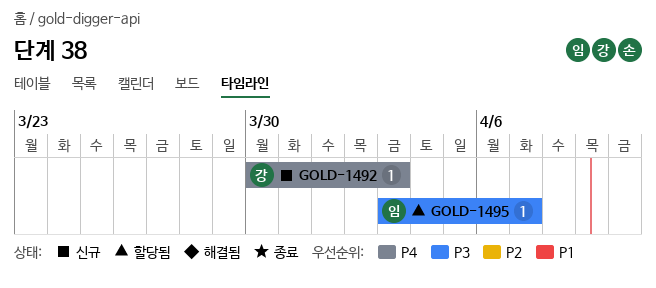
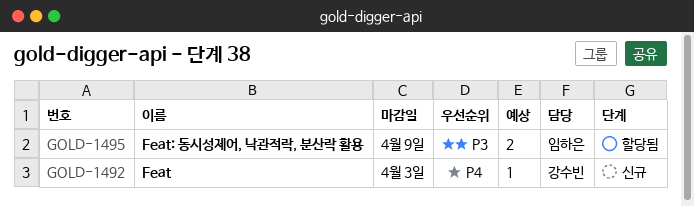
GOLD-1495, estimate: 1 -> 2
GOLD-1495, due: Apr 7 -> Apr 9

